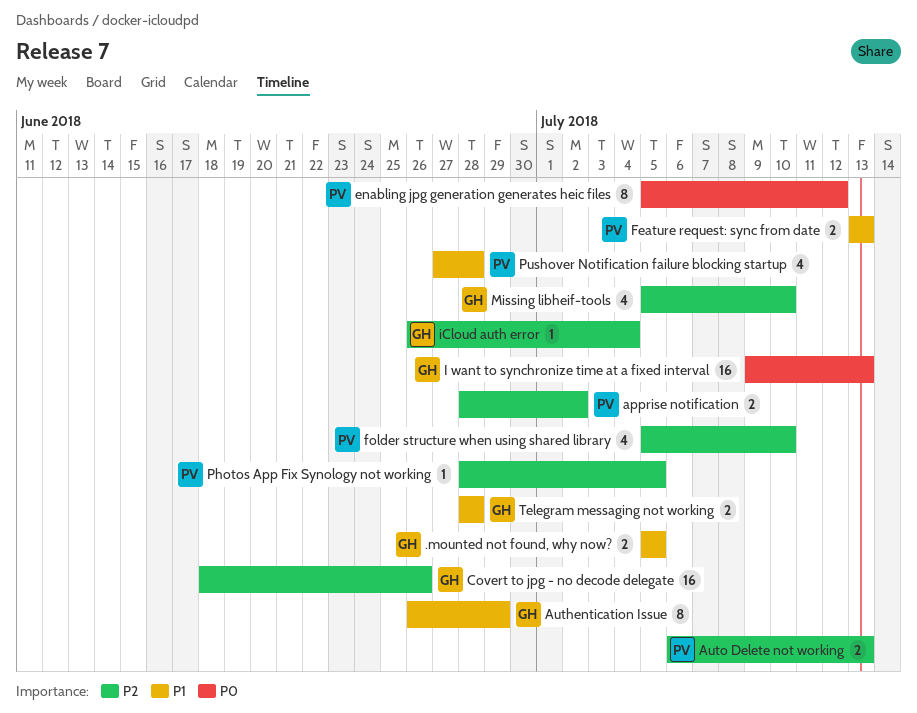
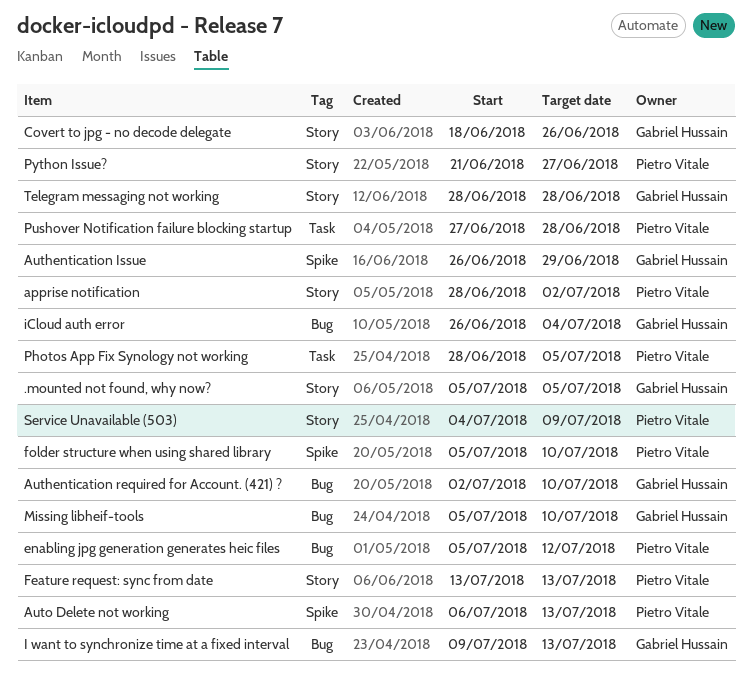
Authentication required for Account. (421) ?: none -> present
Python Issue?: none -> present
Service Unavailable (503): none -> present

